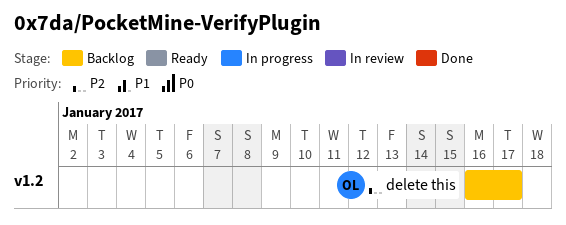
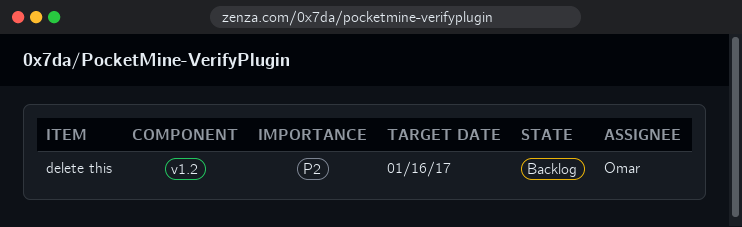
delete this, due: Jan 17 -> Jan 16

